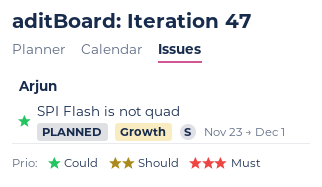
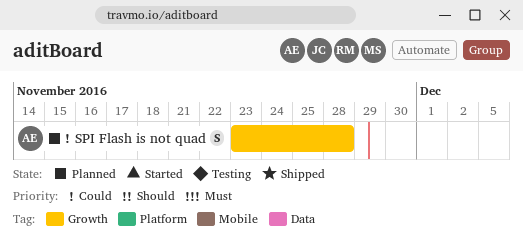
SPI Flash is not quad, due: Dec 1 -> Nov 28

